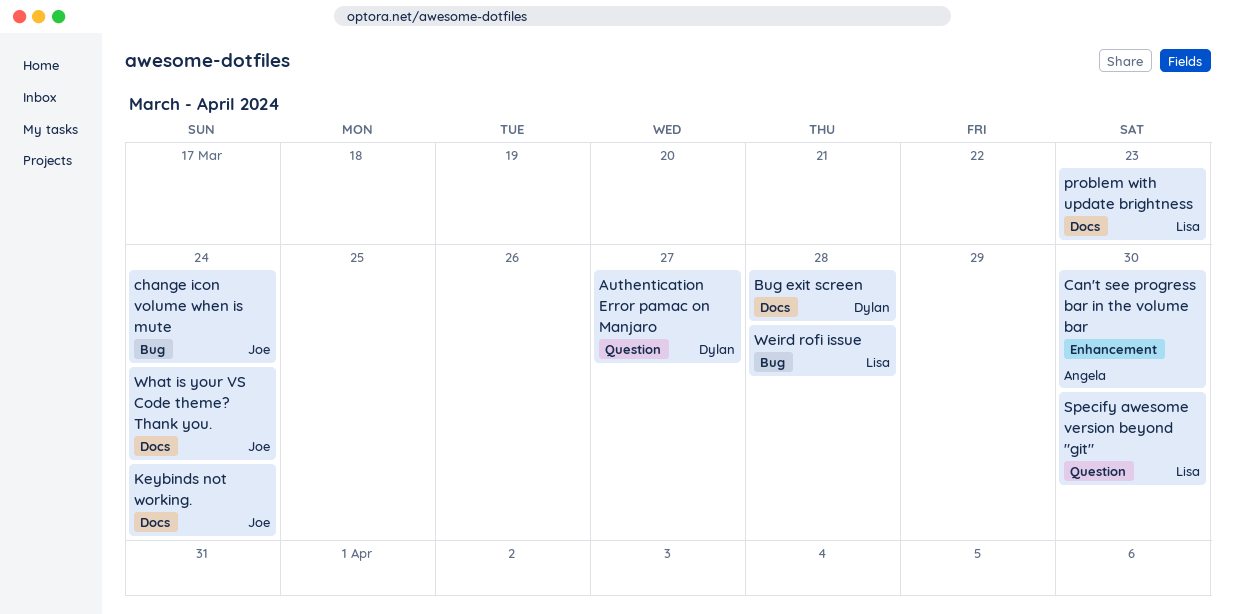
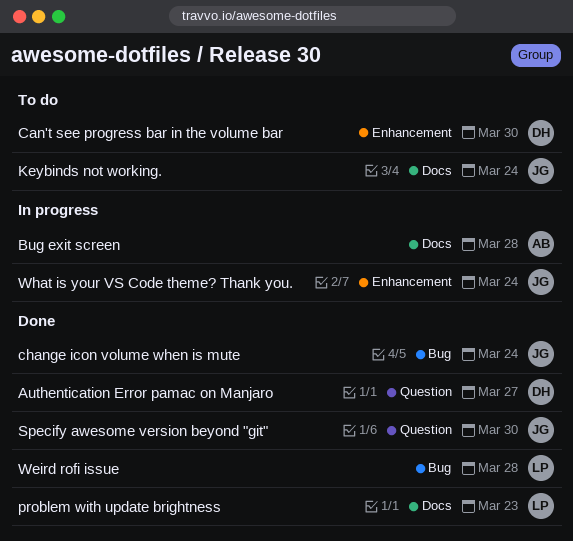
Bug exit screen, owner: Dylan -> Angela
Can't see progress bar in the volume bar, owner: Angela -> Dylan
Specify awesome version beyond "git", owner: Lisa -> Joe
What is your VS Code theme? Thank you., label: Docs -> Enhancement

